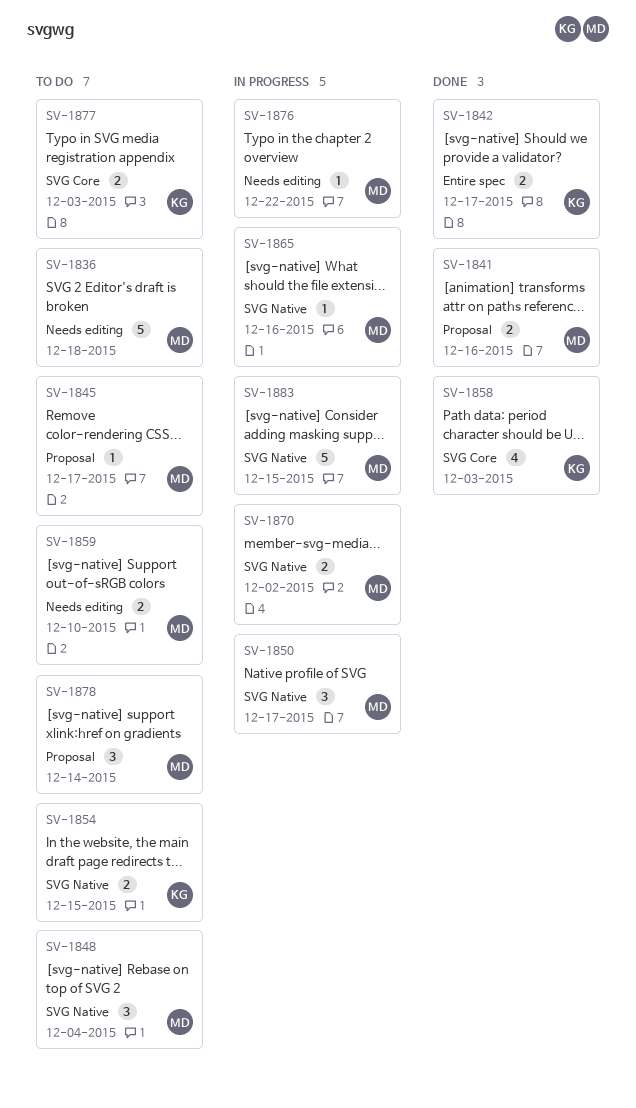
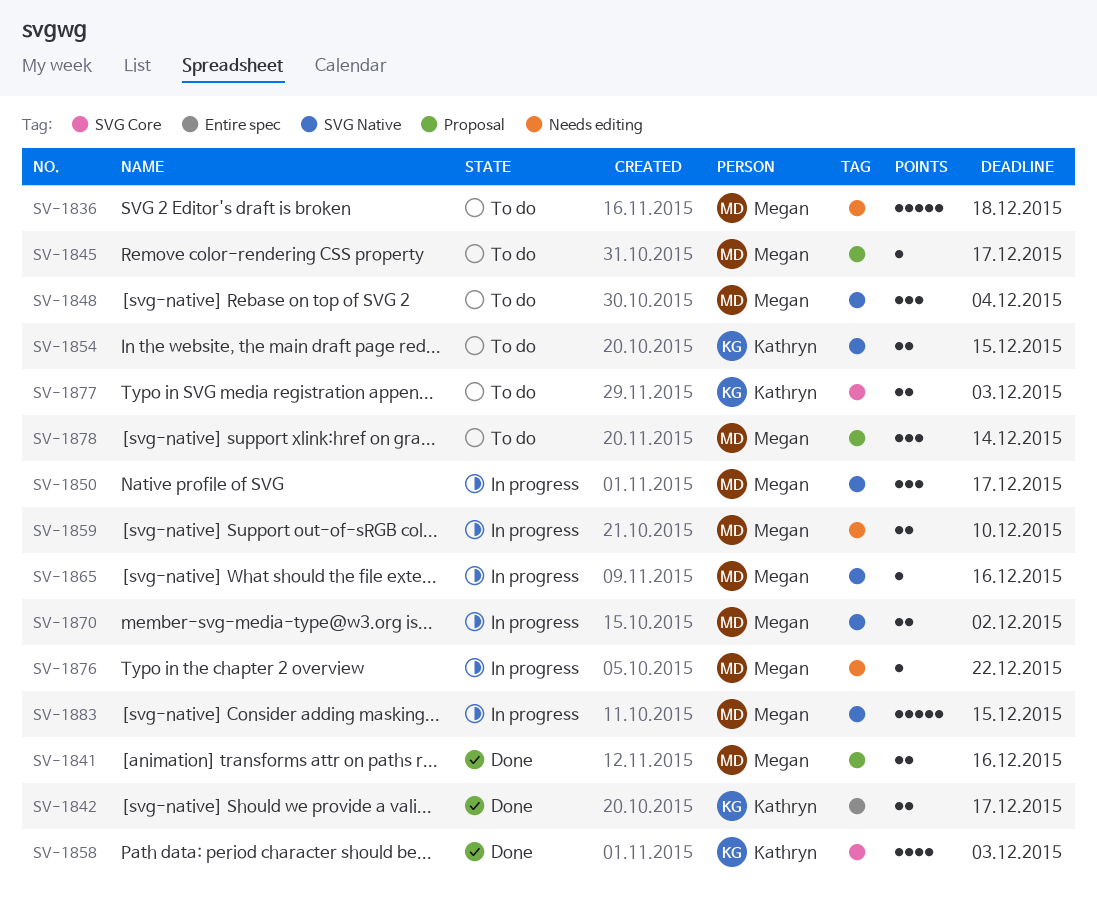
SV-1859, status: To do -> In progress

